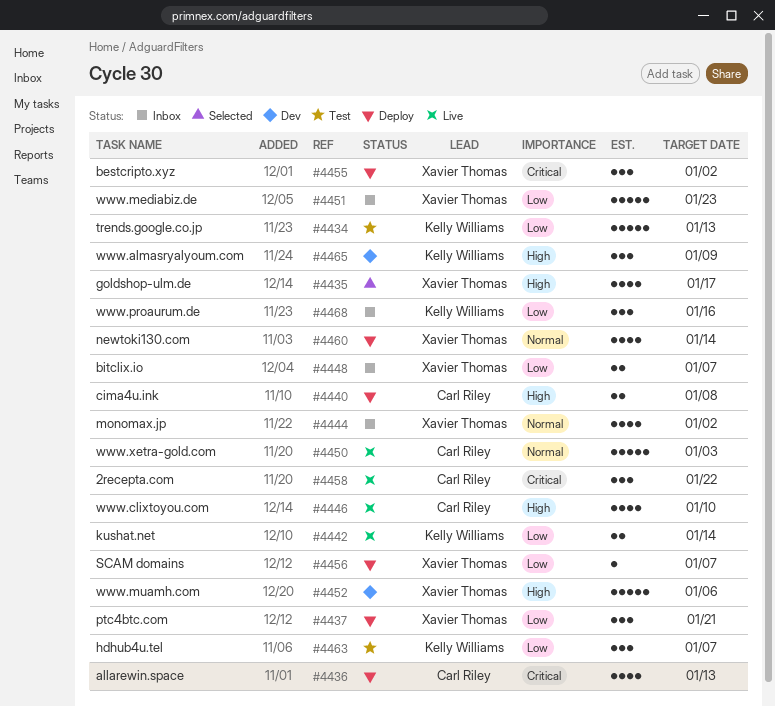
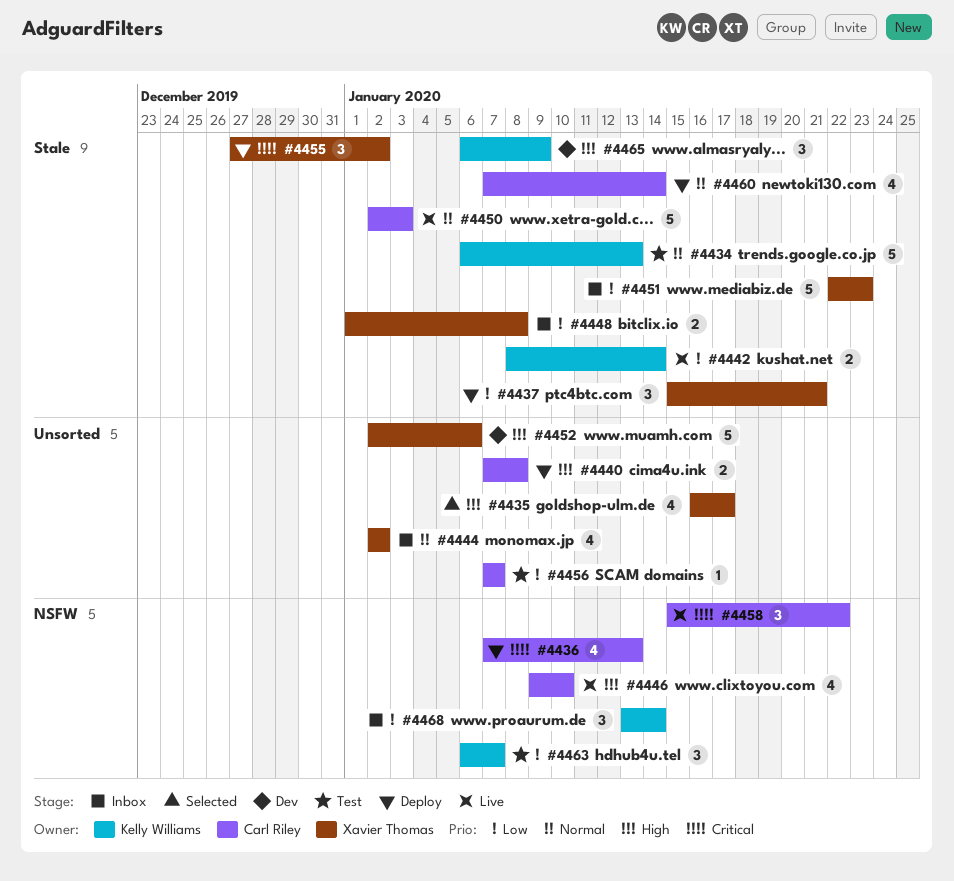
#4434, priority: Low -> Normal
#4448, due: Jan 7 -> Jan 8
#4456, status: Deploy -> Test
#4456, owner: Xavier Thomas -> Carl Riley
#4460, owner: Xavier Thomas -> Carl Riley
#4468, due: Jan 16 -> Jan 14

